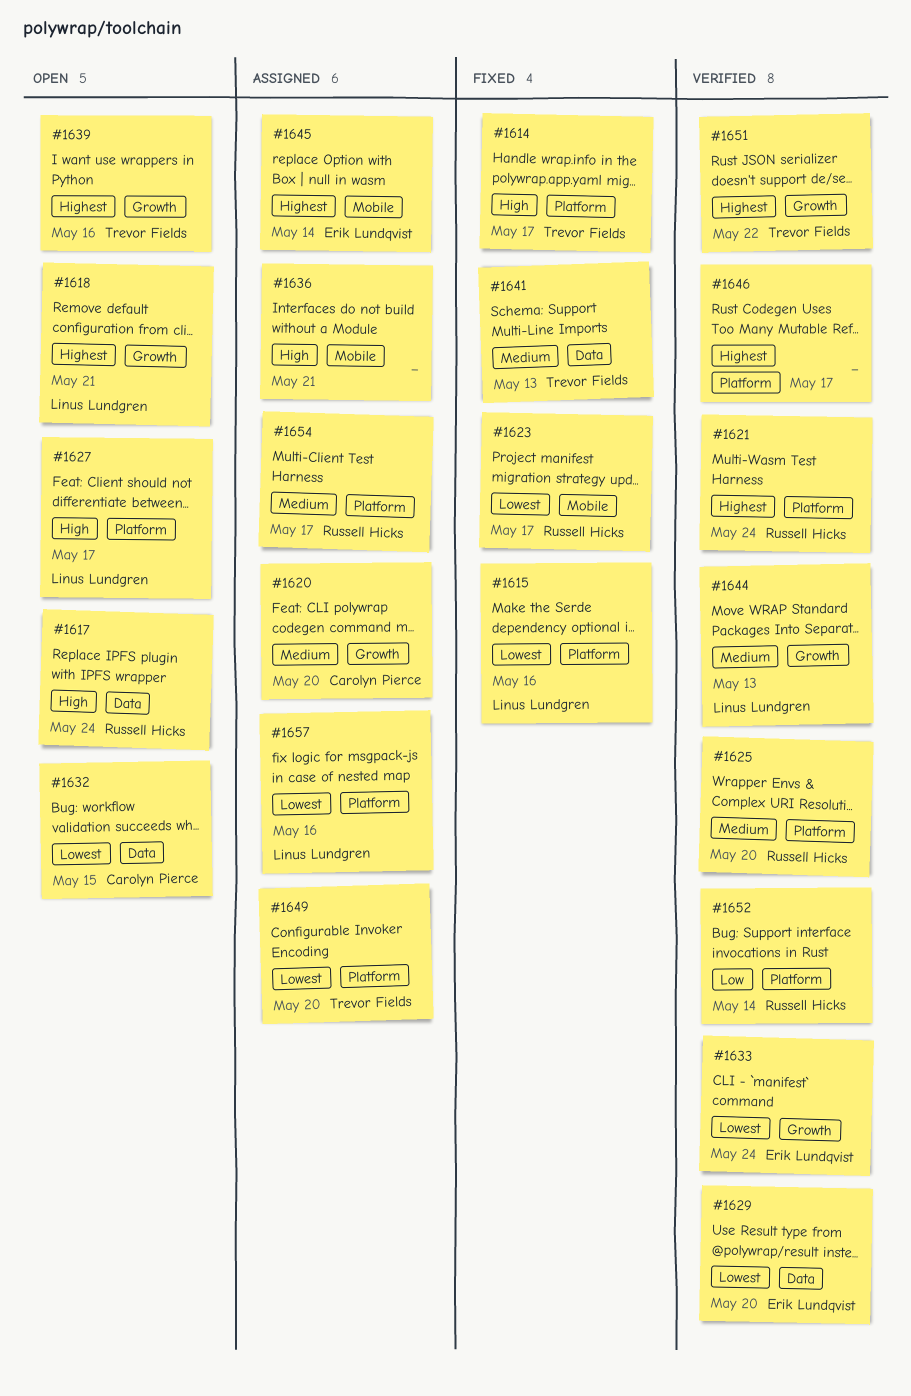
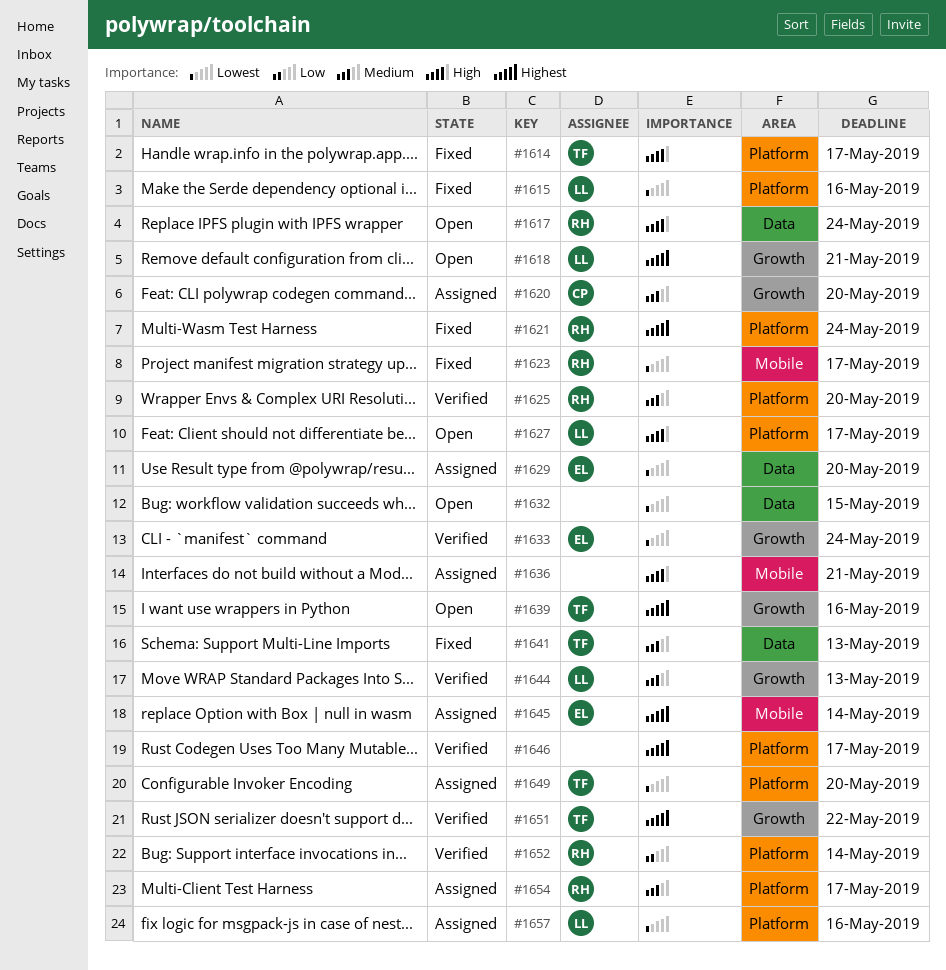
#1621, status: Verified -> Fixed
#1629, status: Verified -> Assigned
#1632, owner: Carolyn Pierce -> none

